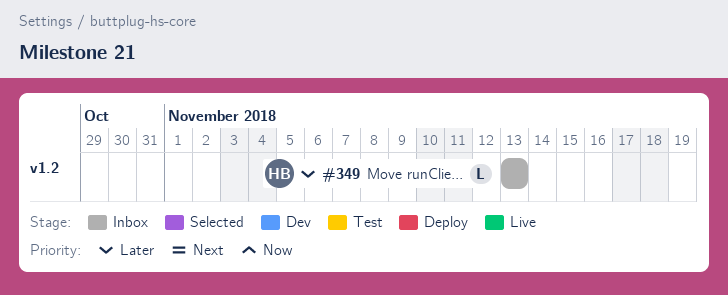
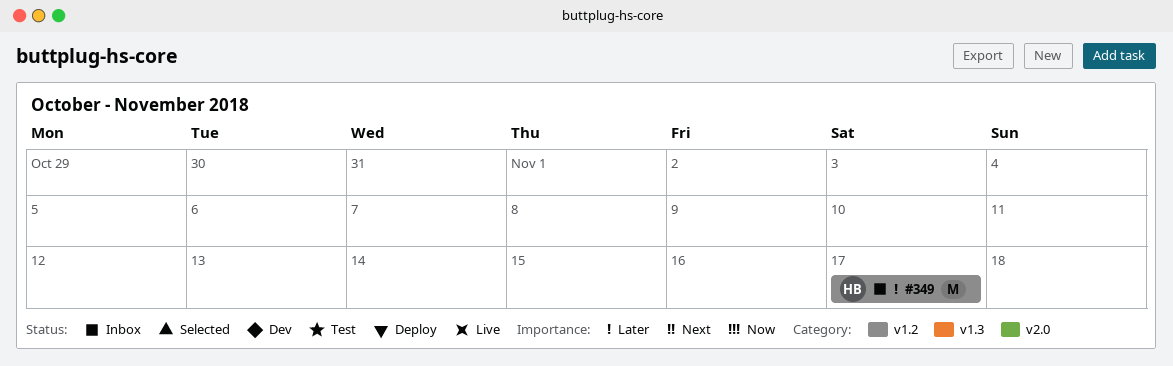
#349, estimate: L -> M
#349, start: Nov 13 -> Nov 17
#349, due: Nov 13 -> Nov 17

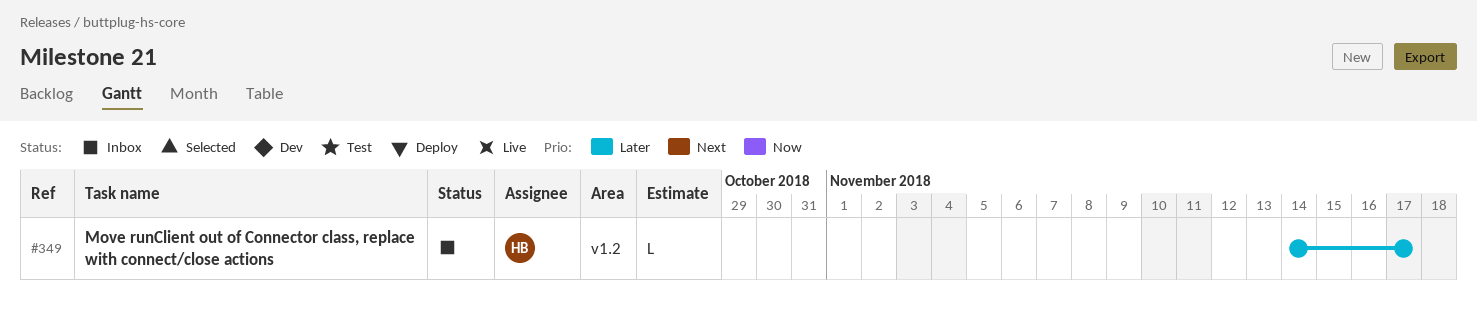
#349, estimate: M -> L
#349, start: Nov 17 -> Nov 14

